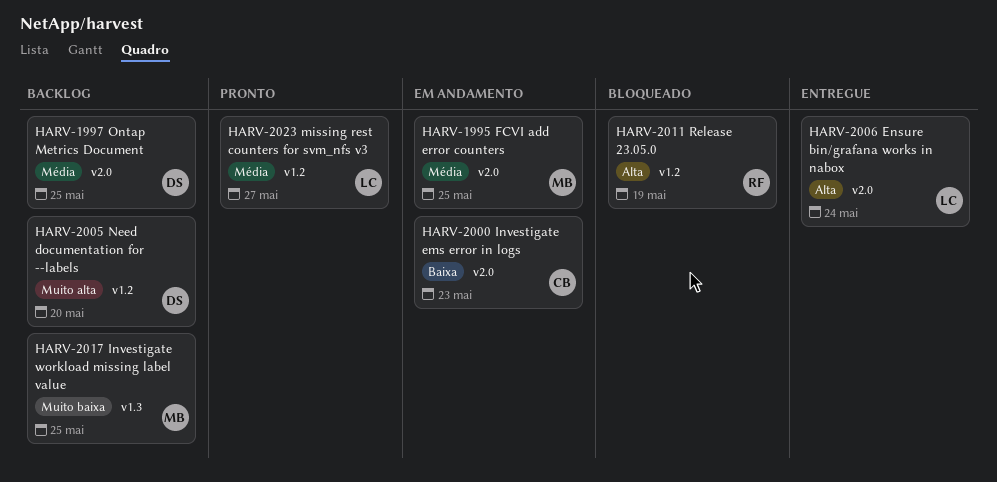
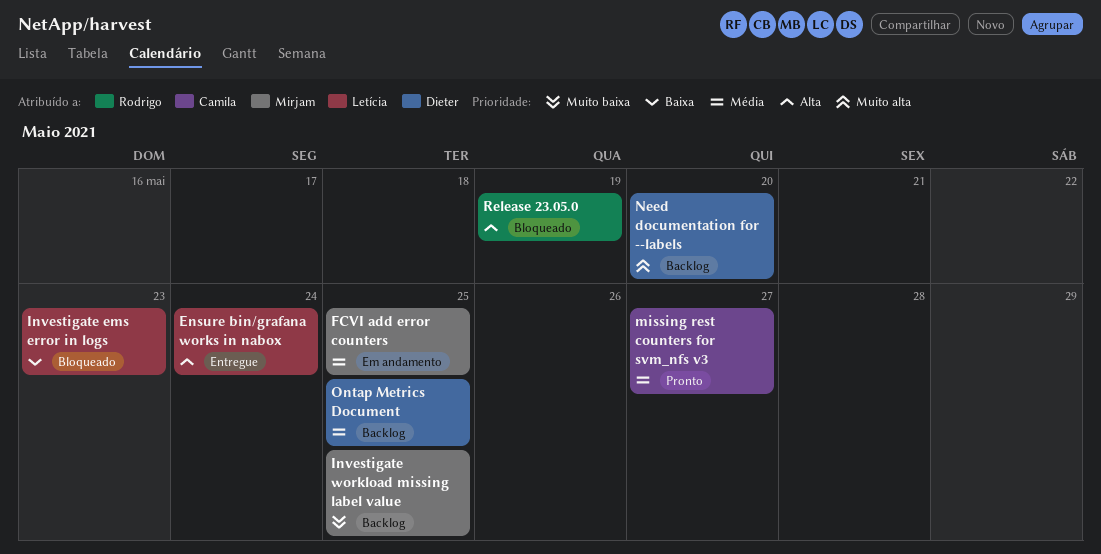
Investigate ems error in logs, status: Em andamento -> Bloqueado
Investigate ems error in logs, owner: Camila -> Letícia
missing rest counters for svm_nfs v3, owner: Letícia -> Camila

